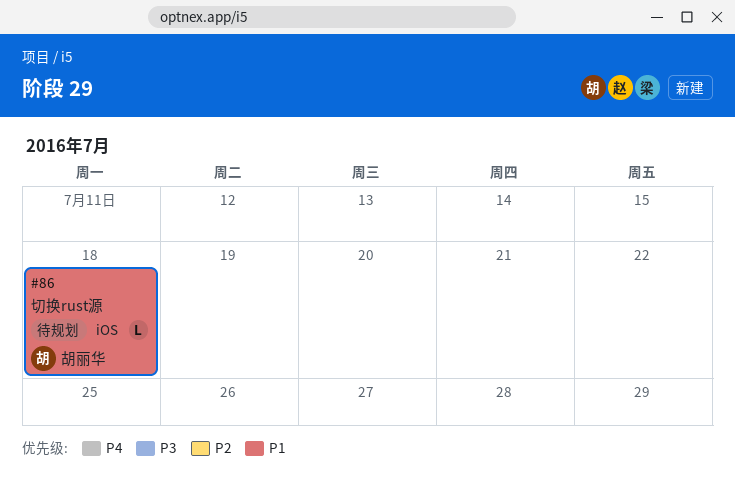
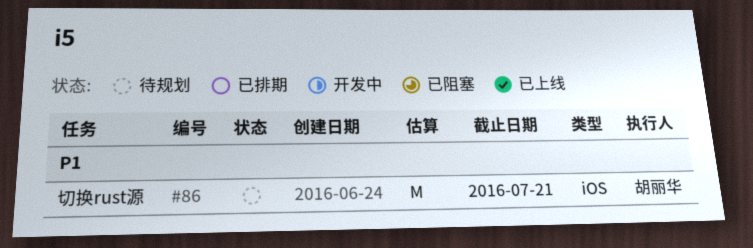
#86, estimate: L -> M
#86, due: Jul 18 -> Jul 21

